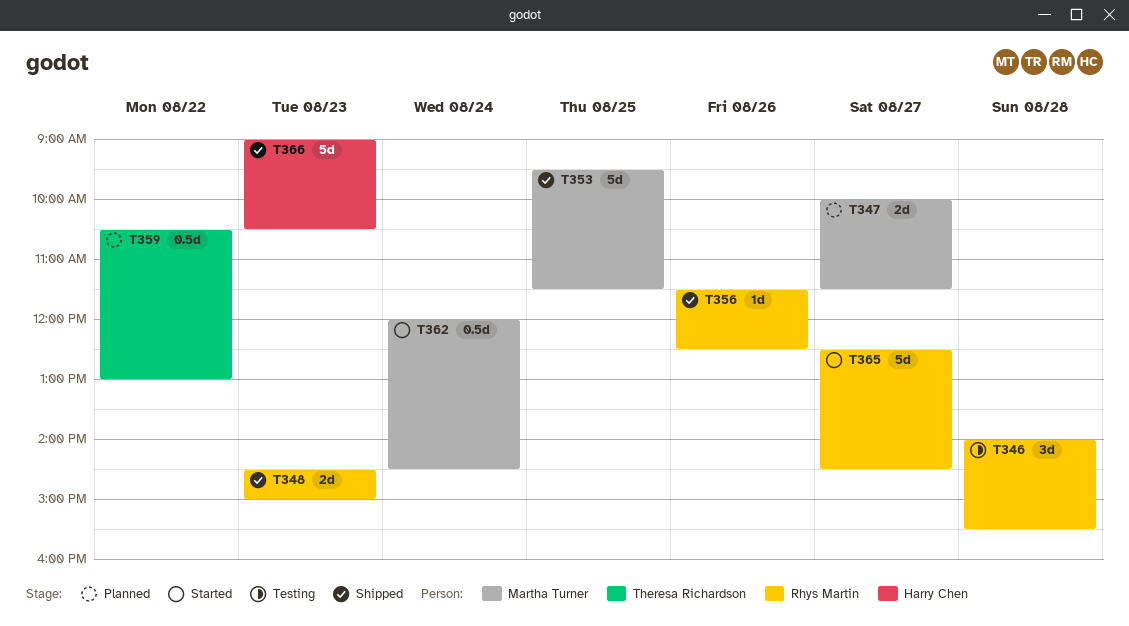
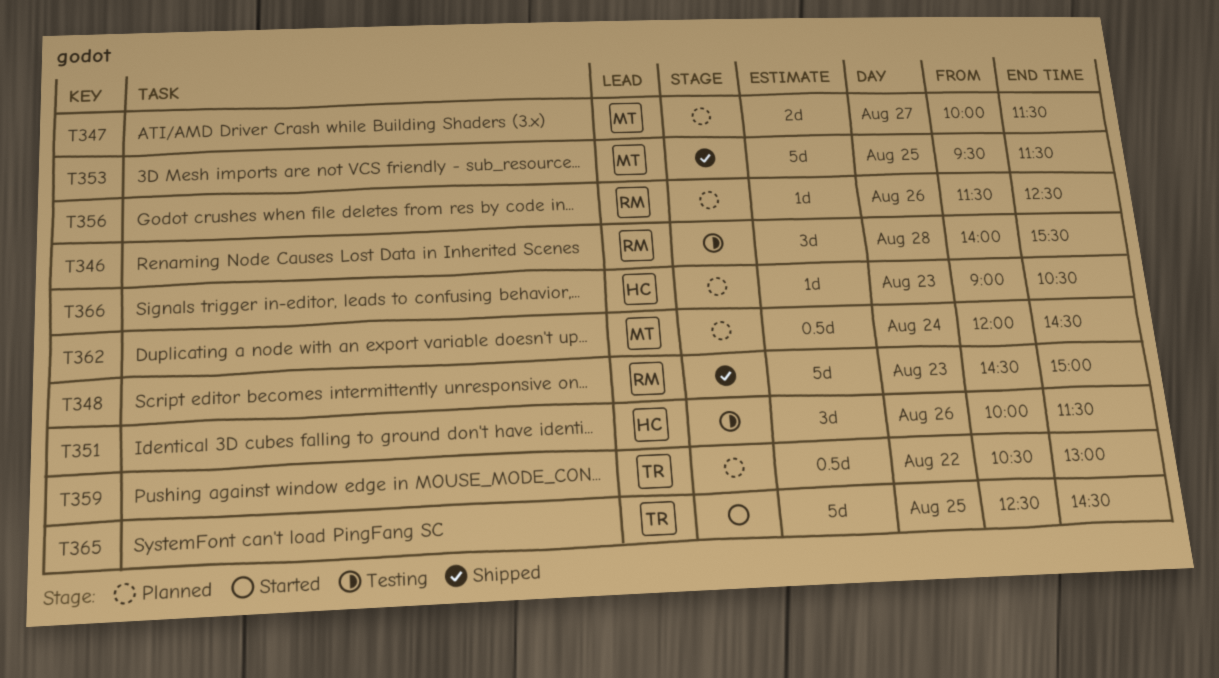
T348, estimate: 2d -> 5d
T351: none -> present
T356, status: Shipped -> Planned
T362, status: Started -> Planned
T365, owner: Rhys Martin -> Theresa Richardson
T365, day: Aug 27 -> Aug 25
T366, status: Shipped -> Planned
T366, estimate: 5d -> 1d

